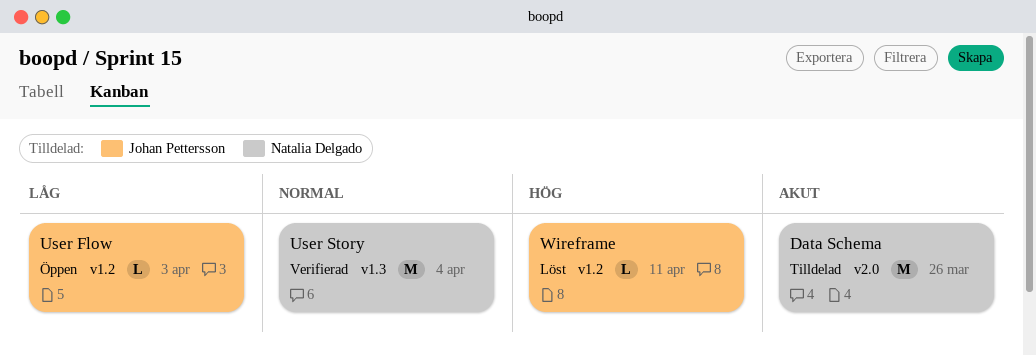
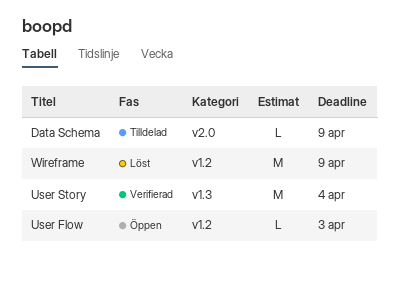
Data Schema, estimate: M -> L
Data Schema, due: Mar 26 -> Apr 9
Wireframe, estimate: L -> M
Wireframe, due: Apr 11 -> Apr 9

